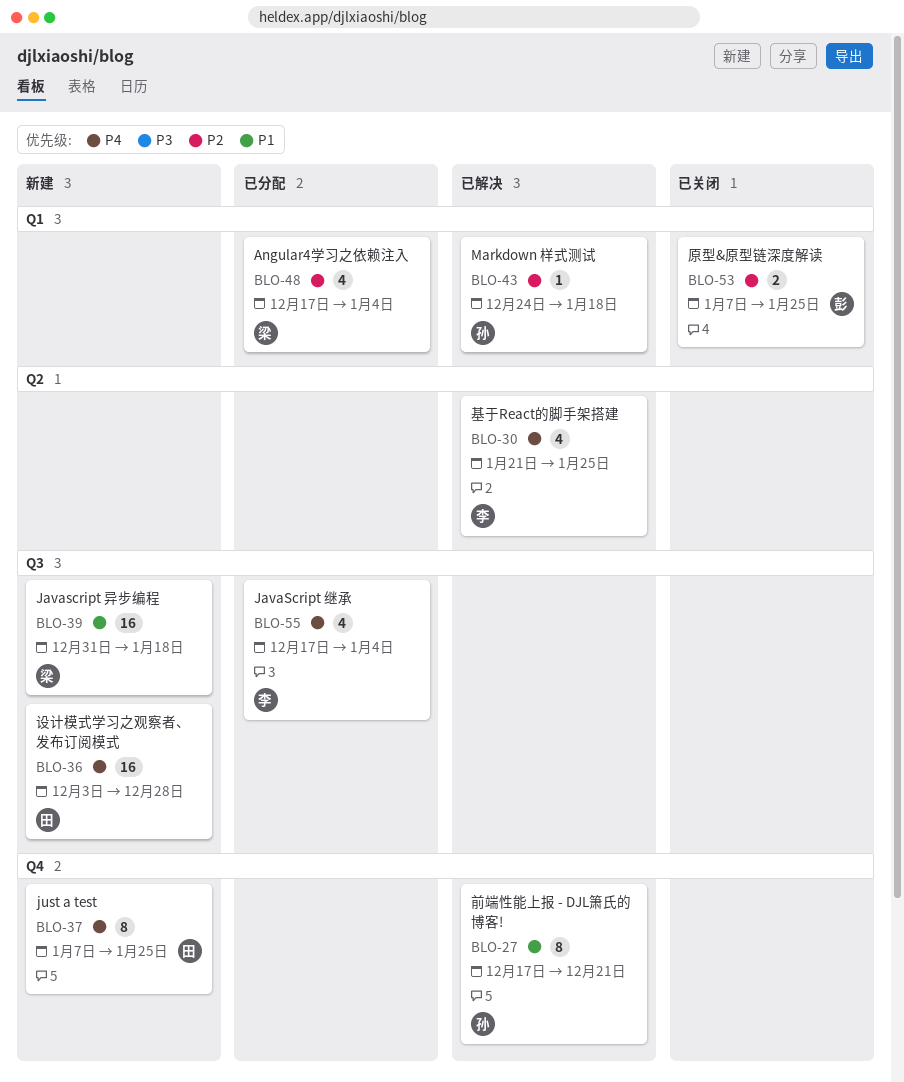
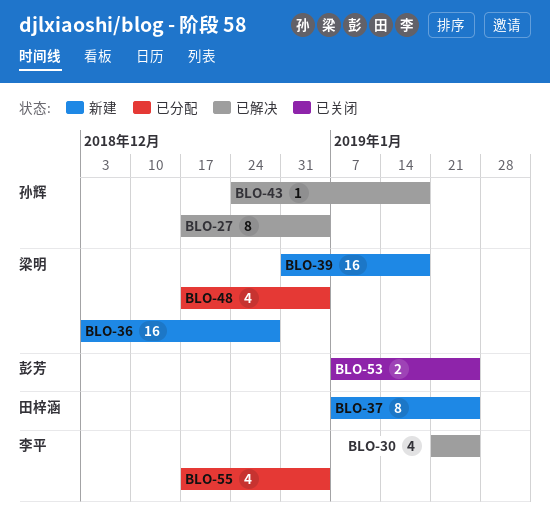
BLO-27, due: Dec 21 -> Jan 4
BLO-36, owner: 田梓涵 -> 梁明

